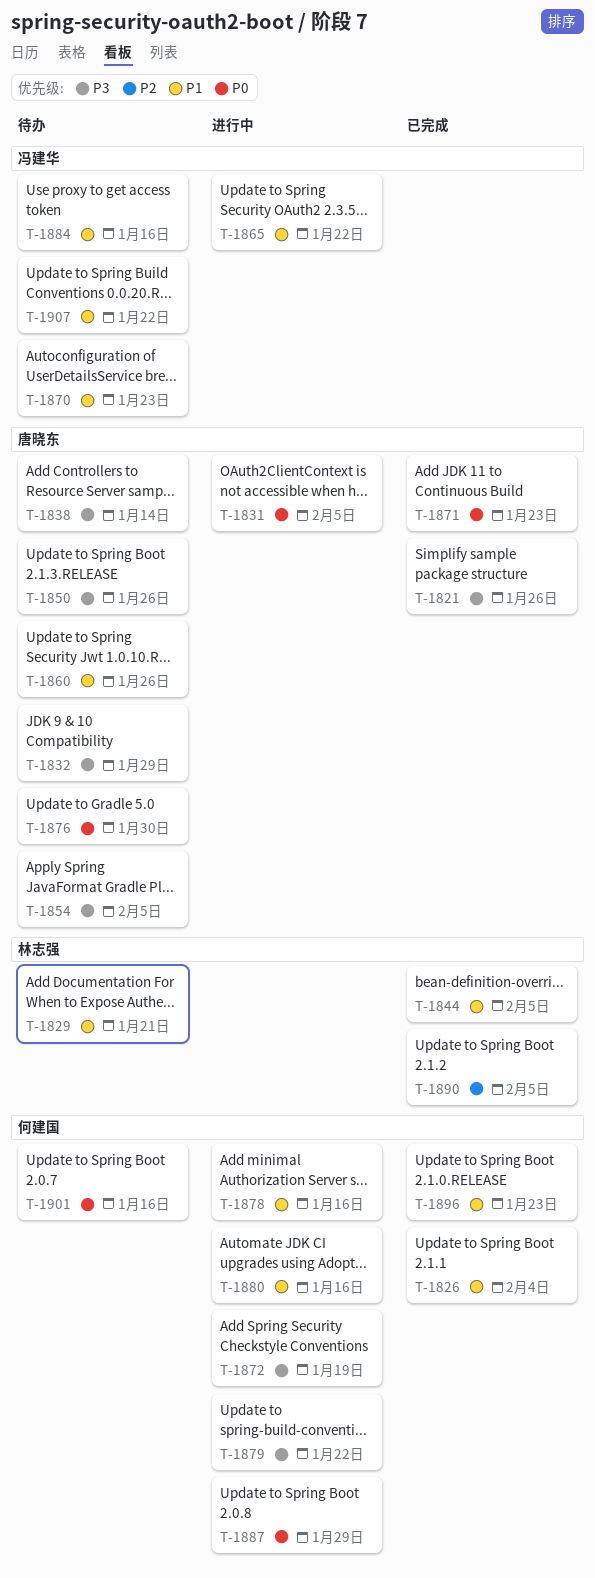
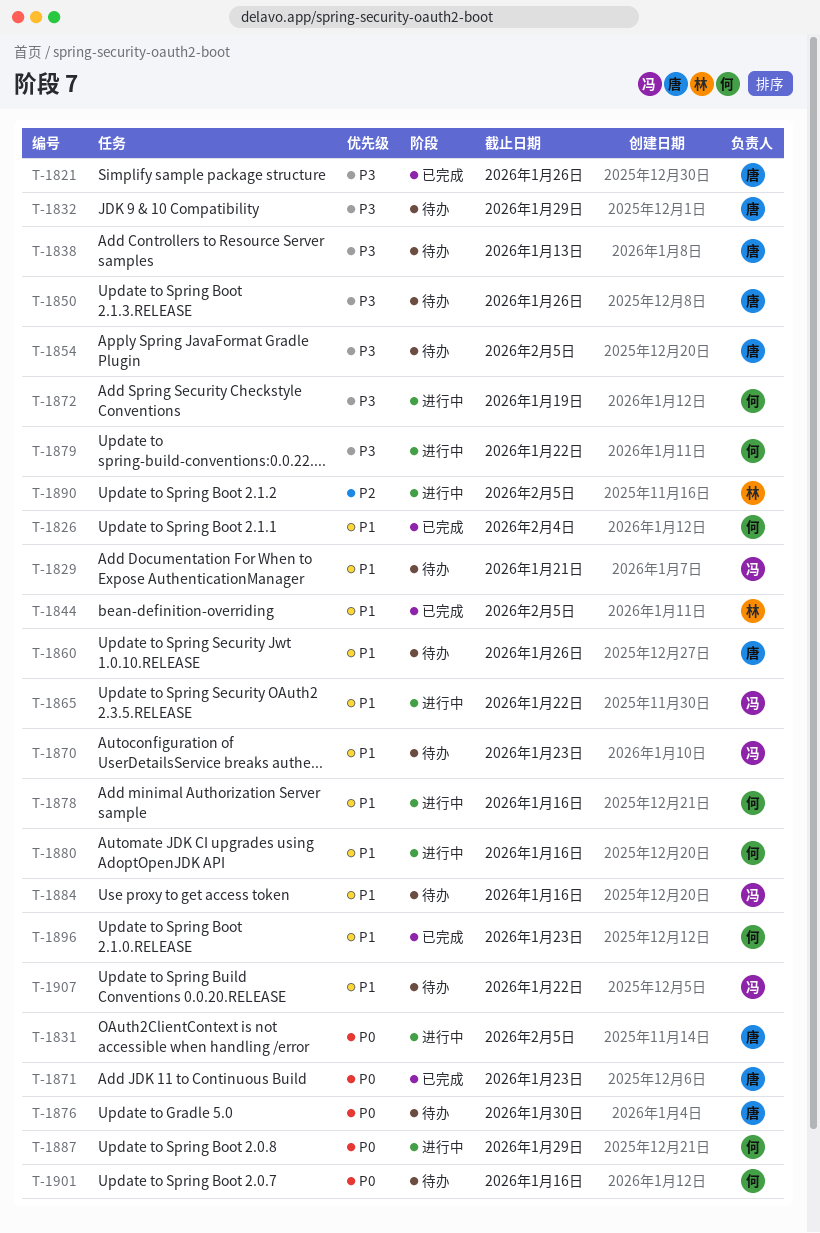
T-1829, owner: 林志强 -> 冯建华
T-1838, due: Jan 14 -> Jan 13
T-1890, status: 已完成 -> 进行中

